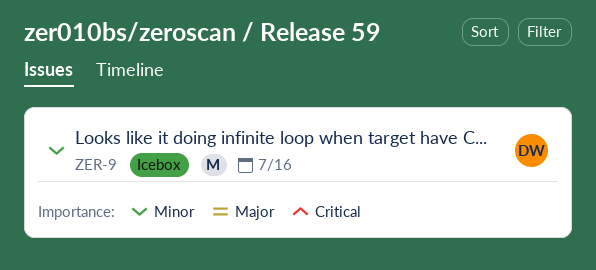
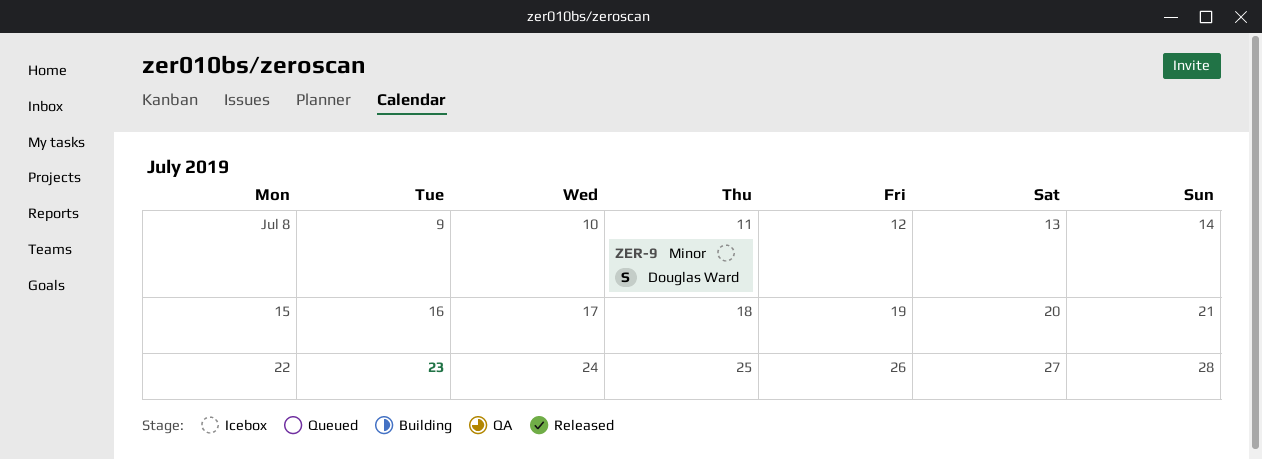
ZER-9, estimate: M -> S
ZER-9, due: Jul 16 -> Jul 11

